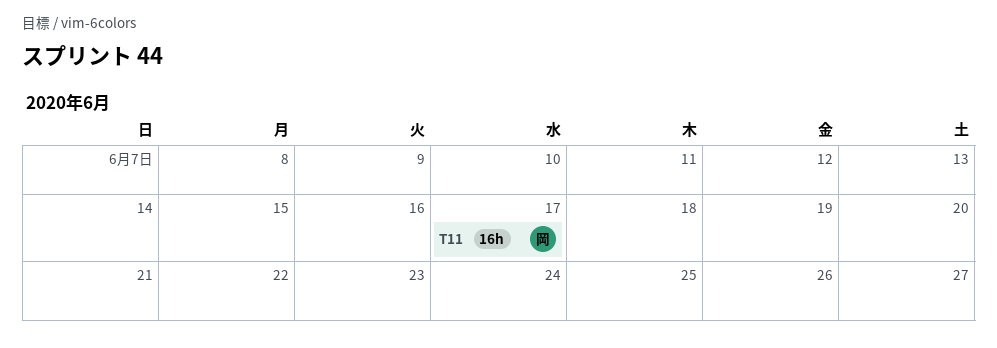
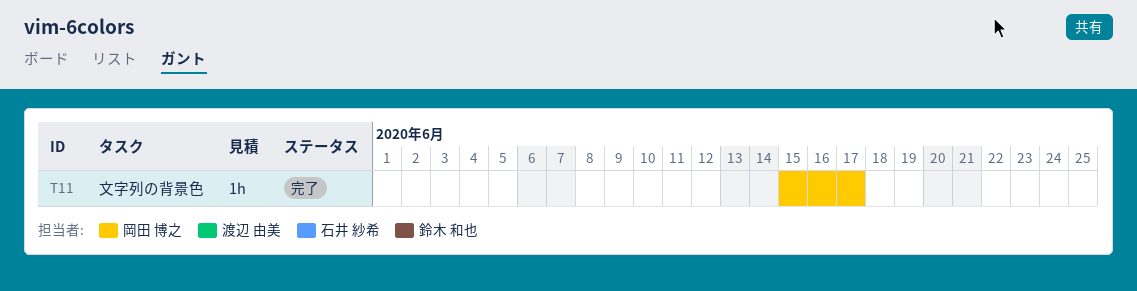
T11, estimate: 16h -> 1h

